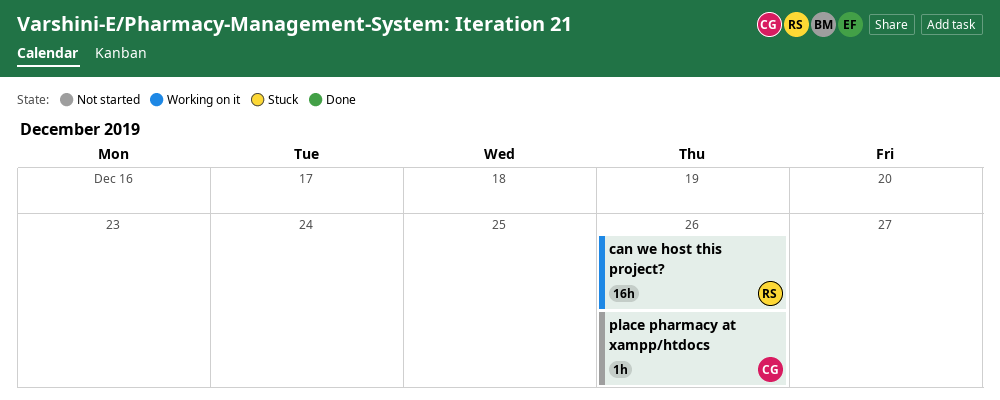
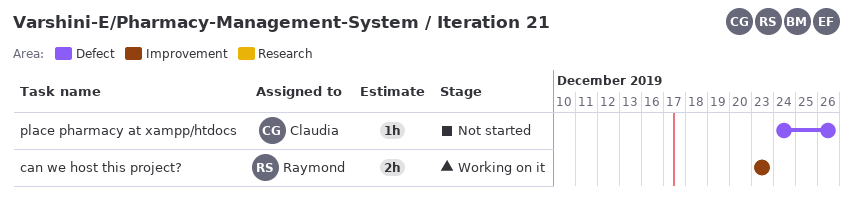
can we host this project?, estimate: 16h -> 2h
can we host this project?, due: Dec 26 -> Dec 23

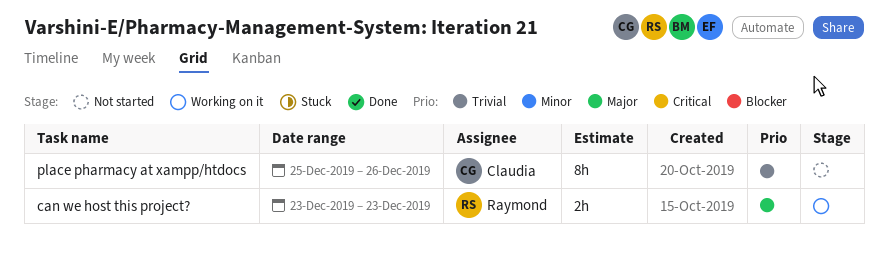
place pharmacy at xampp/htdocs, estimate: 1h -> 8h
place pharmacy at xampp/htdocs, start: Dec 24 -> Dec 25

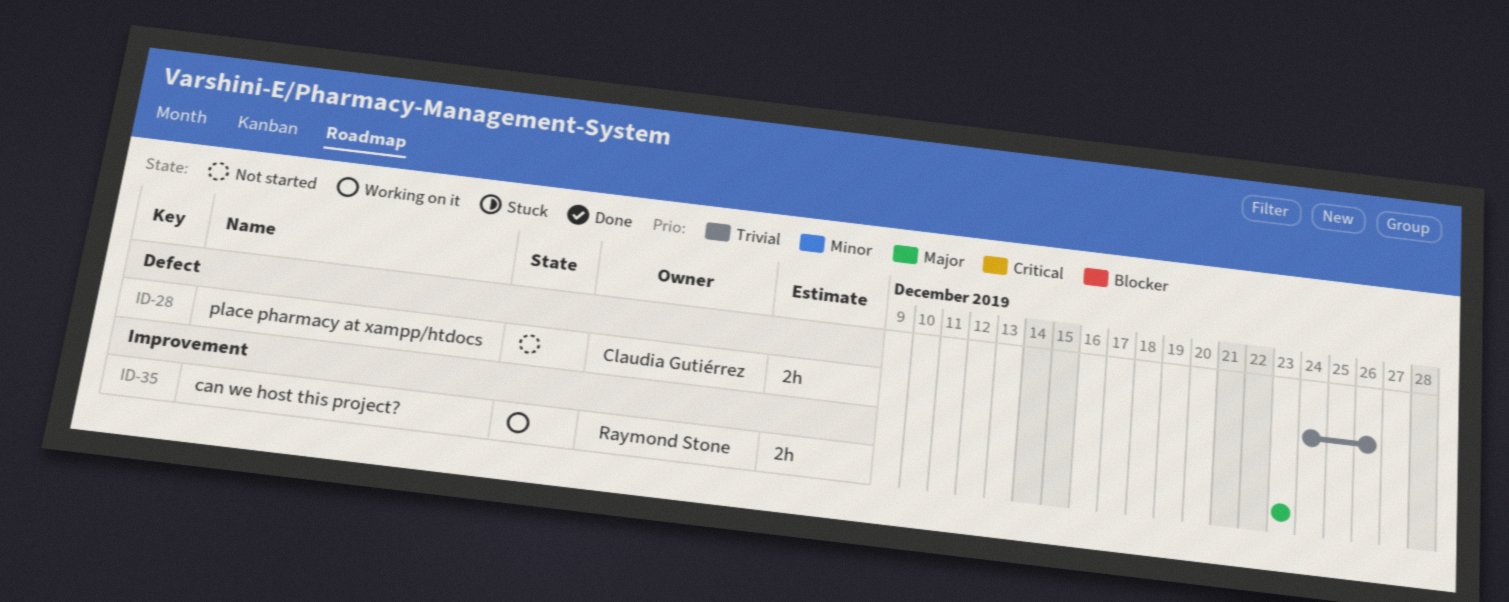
place pharmacy at xampp/htdocs, estimate: 8h -> 2h
place pharmacy at xampp/htdocs, start: Dec 25 -> Dec 24

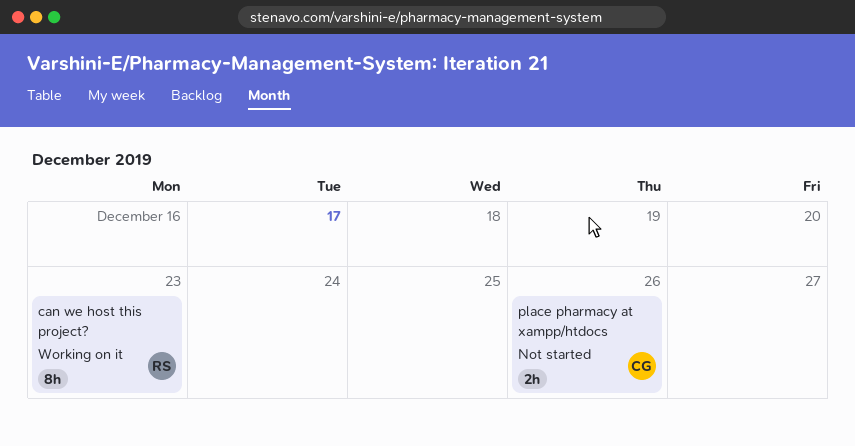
can we host this project?, estimate: 2h -> 8h

